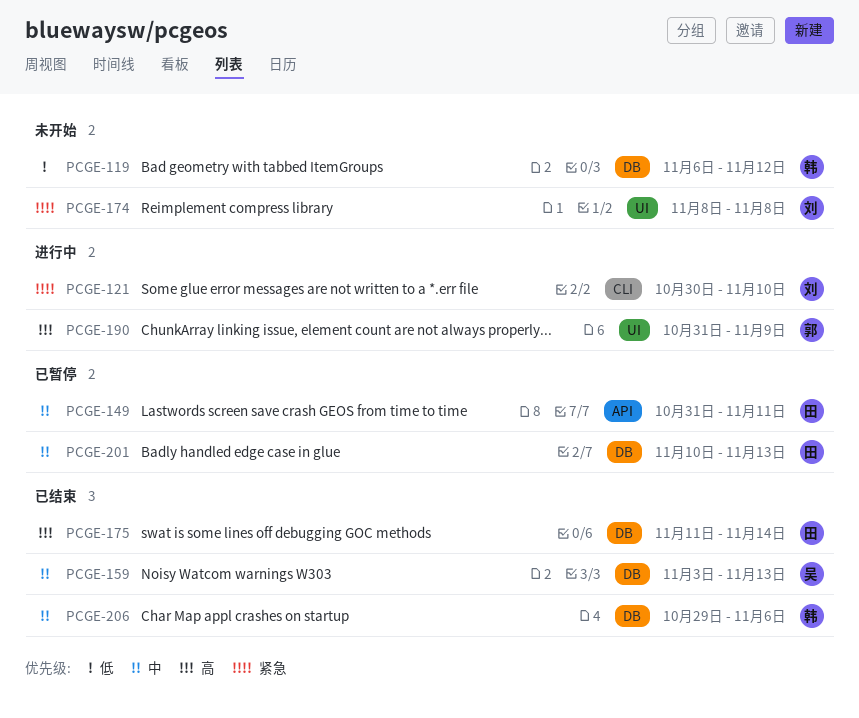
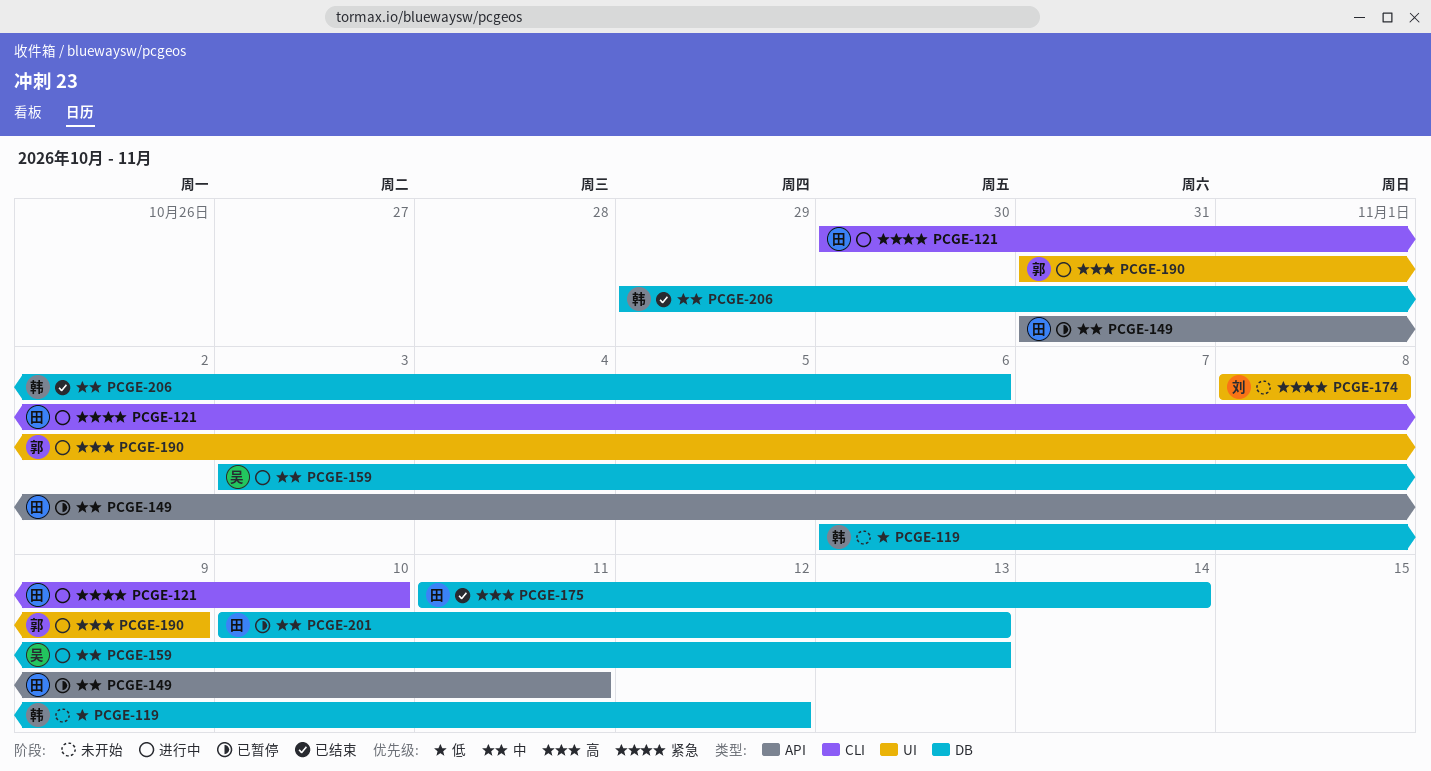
PCGE-121, owner: 刘 -> 田
PCGE-159, status: 已结束 -> 进行中

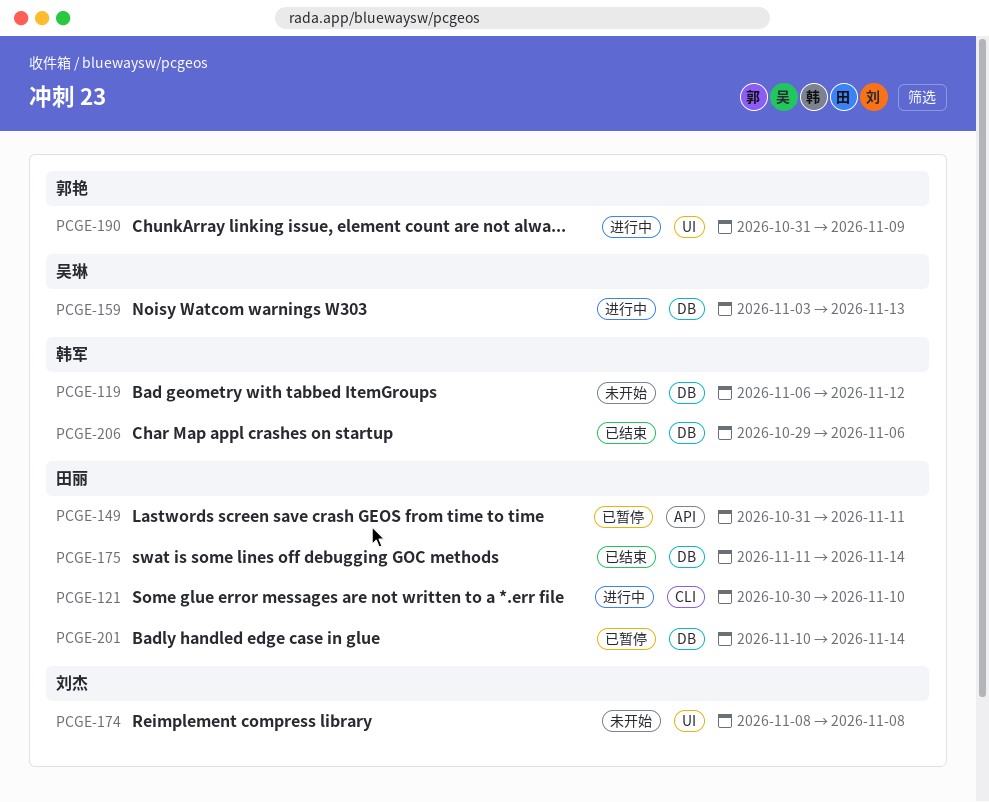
PCGE-201, due: Nov 13 -> Nov 14

